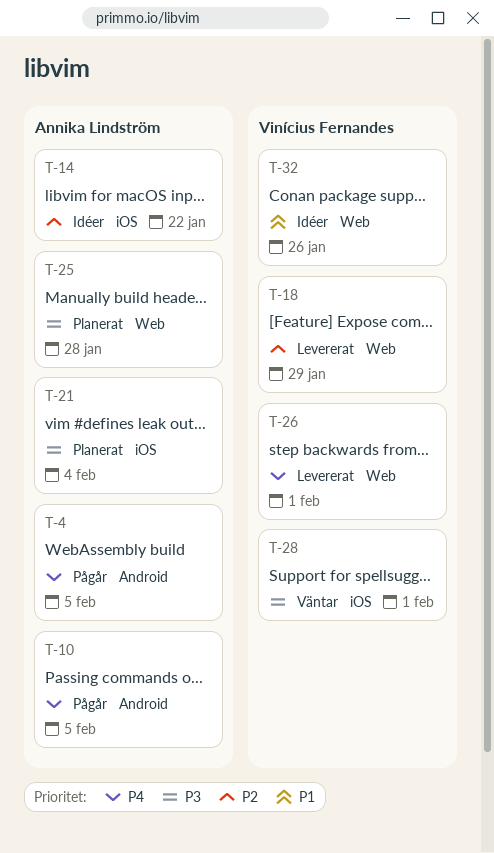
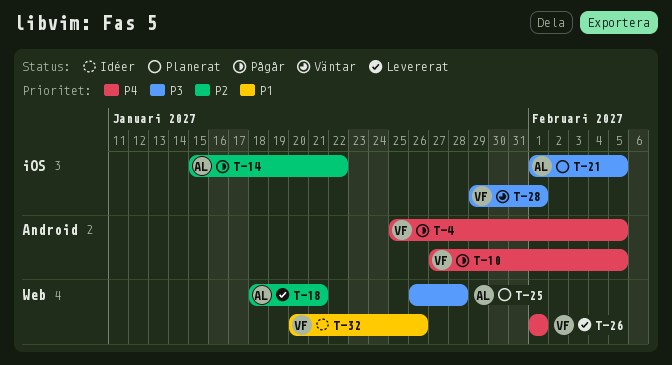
T-4, owner: Annika Lindström -> Vinícius Fernandes
T-10, owner: Annika Lindström -> Vinícius Fernandes
T-14, status: Idéer -> Pågår
T-18, owner: Vinícius Fernandes -> Annika Lindström
T-18, due: Jan 29 -> Jan 21
T-21, due: Feb 4 -> Feb 5

